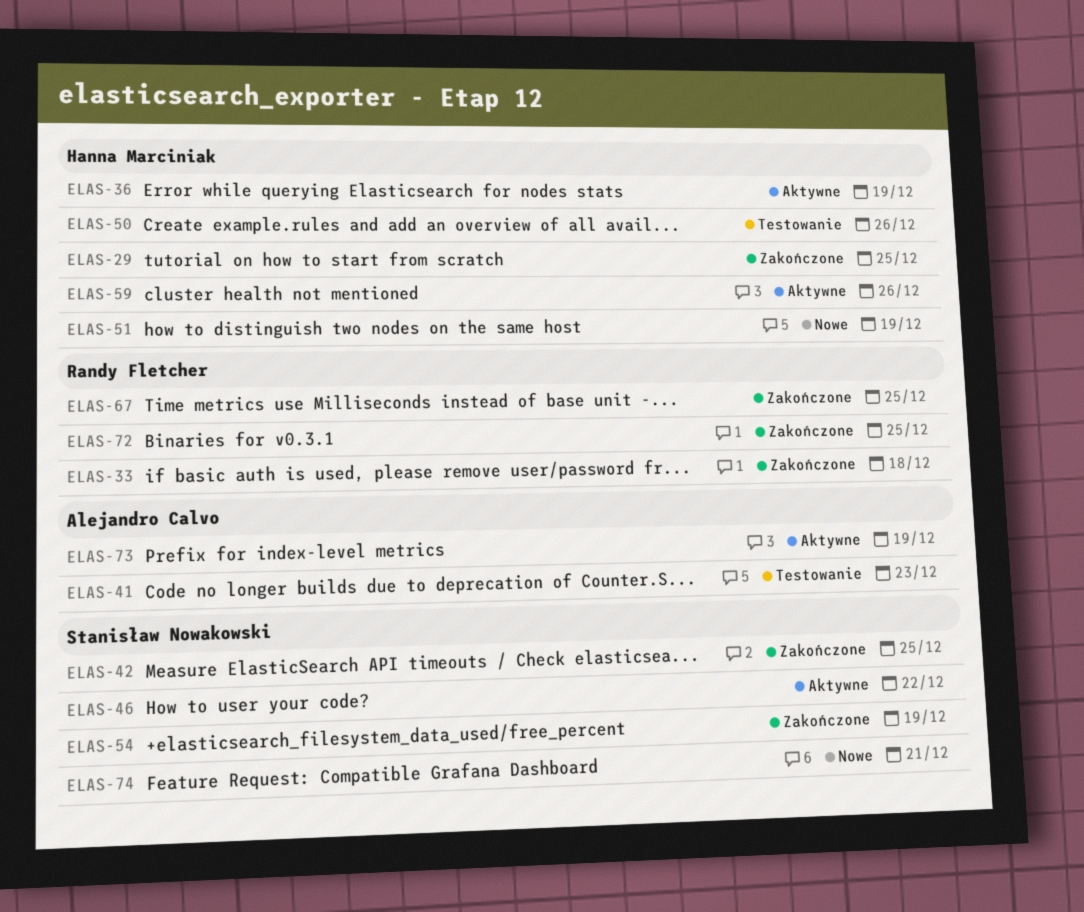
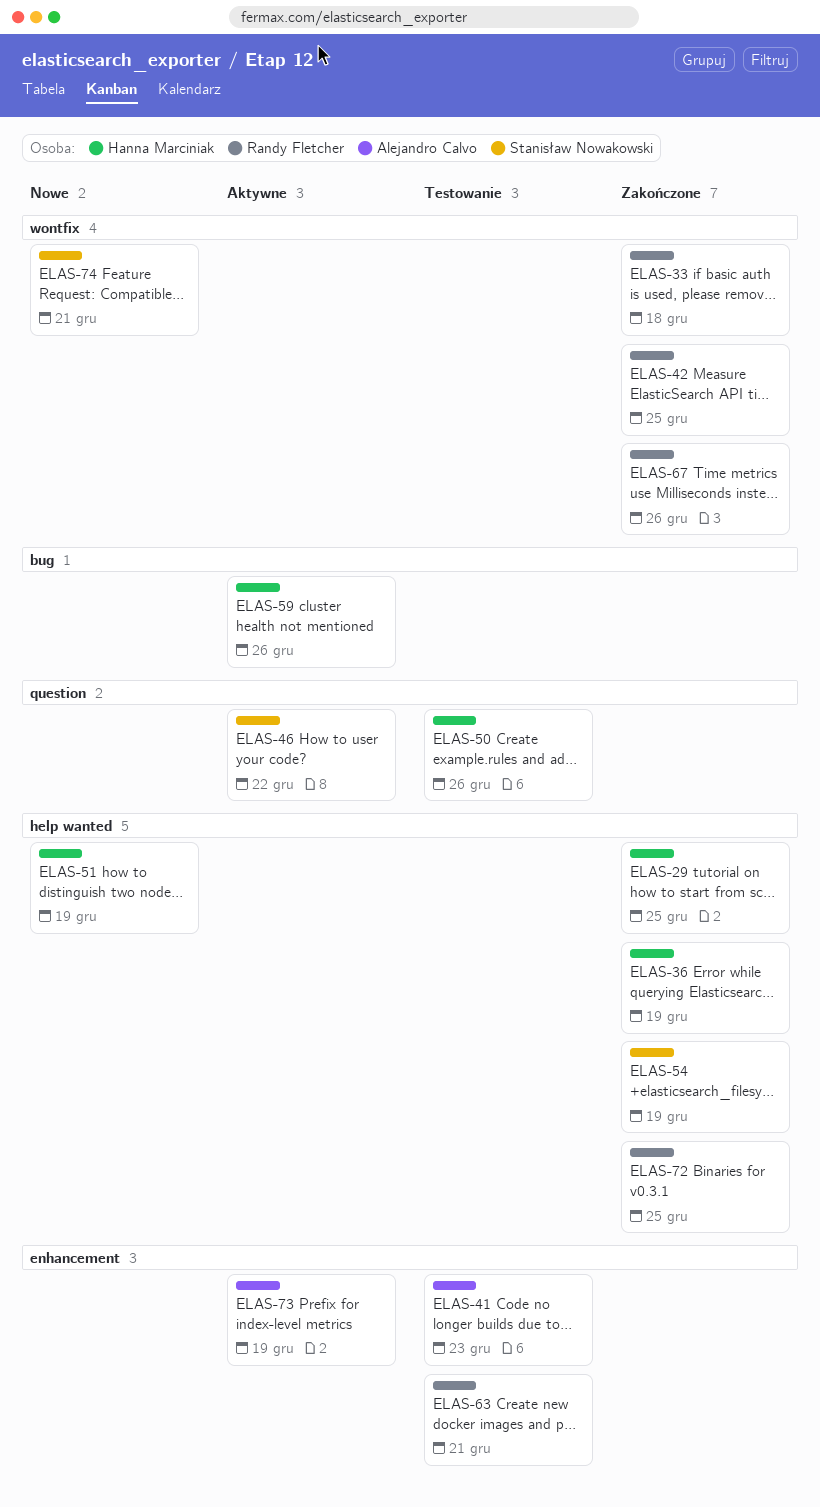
ELAS-36, status: Aktywne -> Zakończone
ELAS-42, owner: Stanisław Nowakowski -> Randy Fletcher
ELAS-63: none -> present
ELAS-67, due: Dec 25 -> Dec 26

